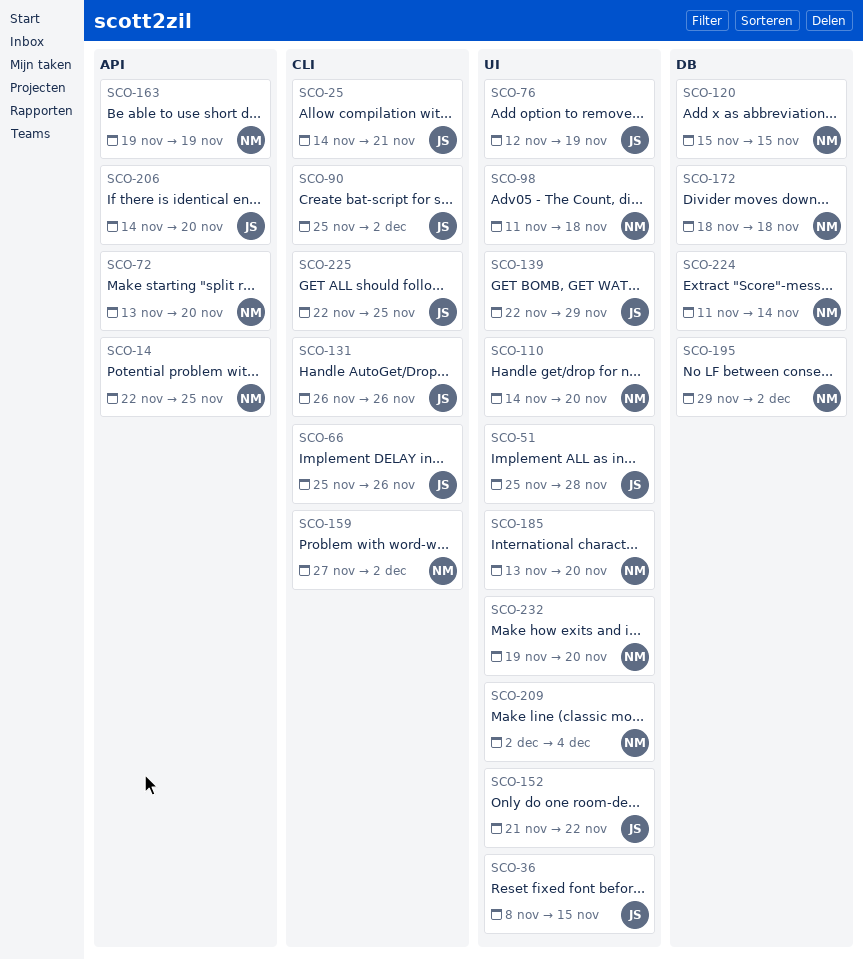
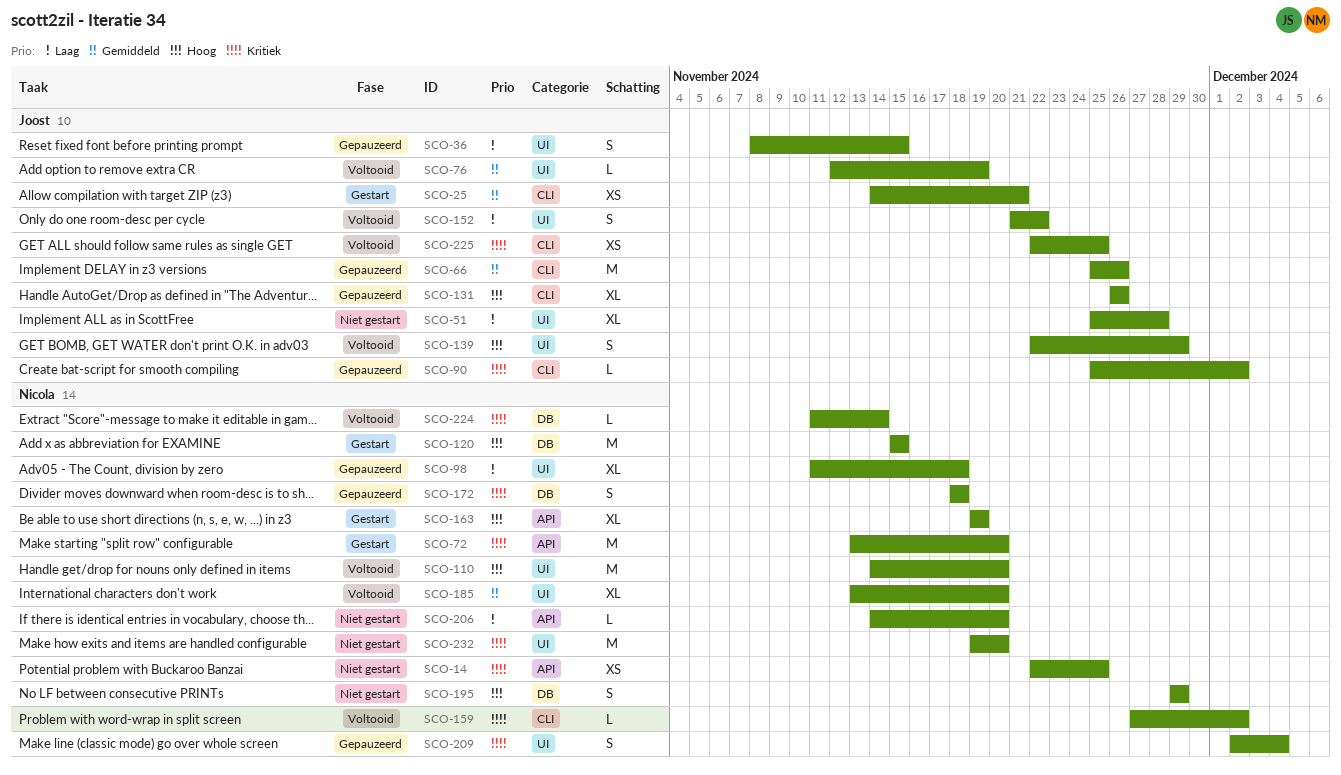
SCO-195, due: Dec 2 -> Nov 29
SCO-206, owner: Joost -> Nicola

